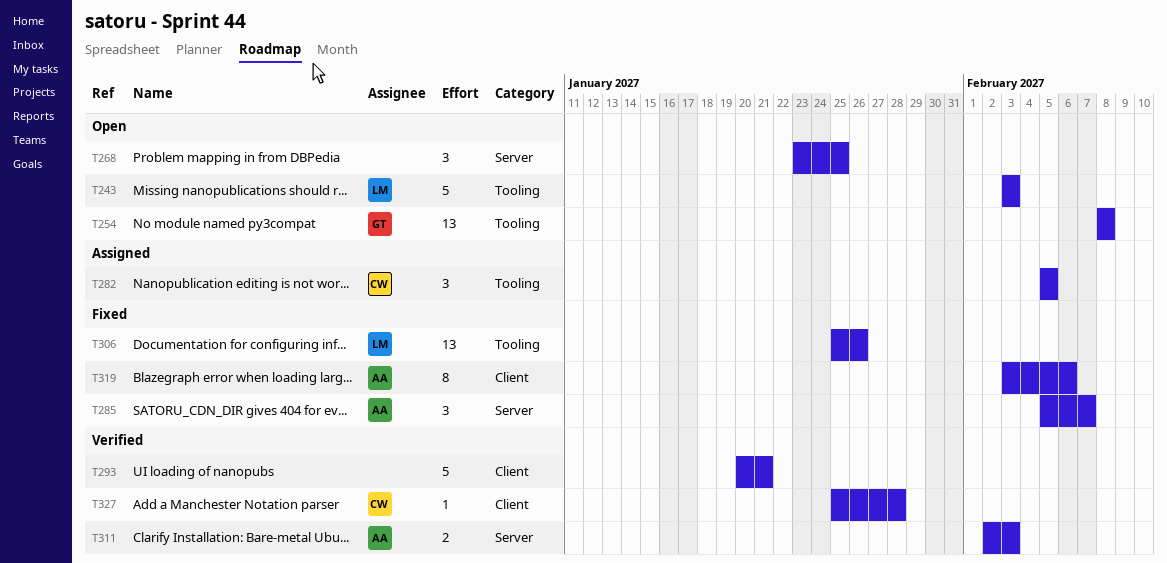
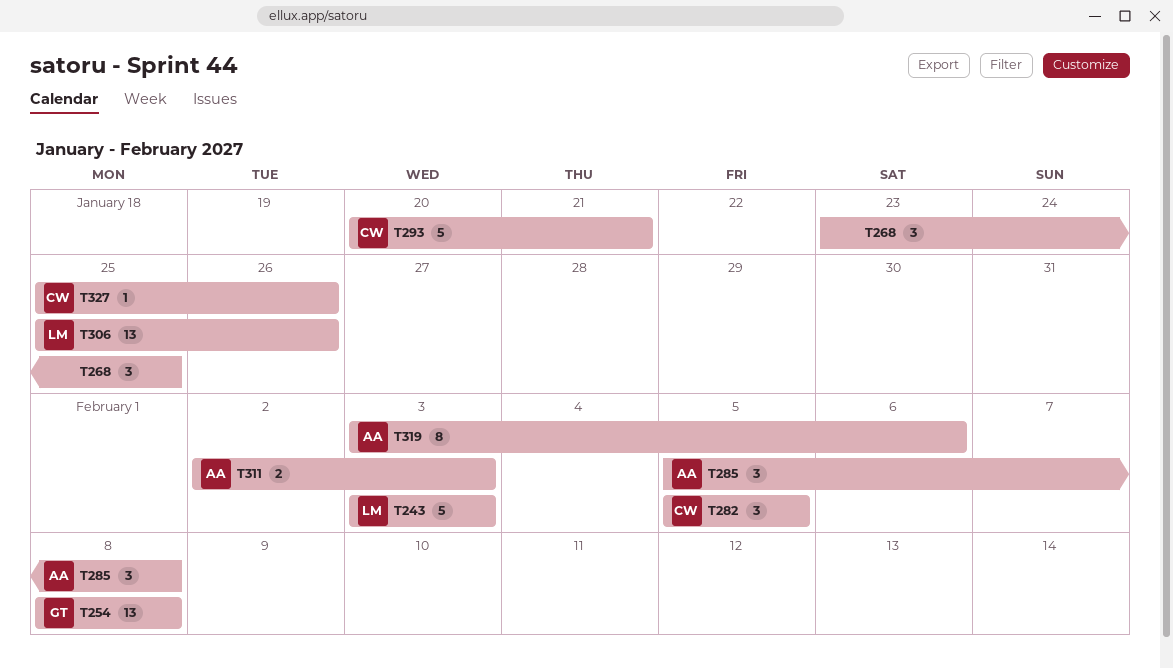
T285, due: Feb 7 -> Feb 8
T293, owner: none -> CW
T327, due: Jan 28 -> Jan 26

